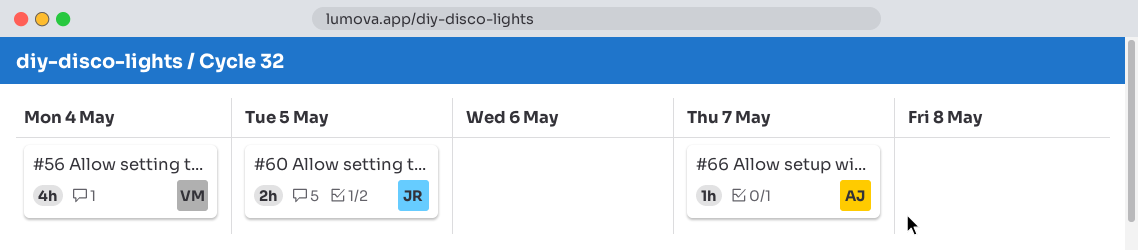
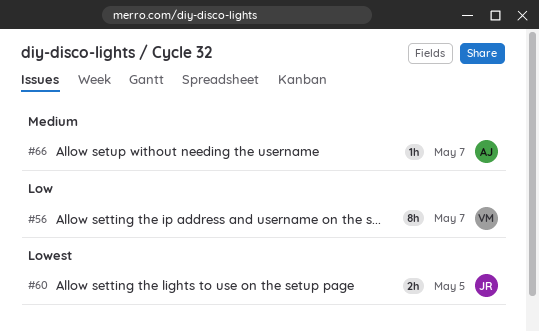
#56, estimate: 4h -> 8h
#56, due: May 4 -> May 7

